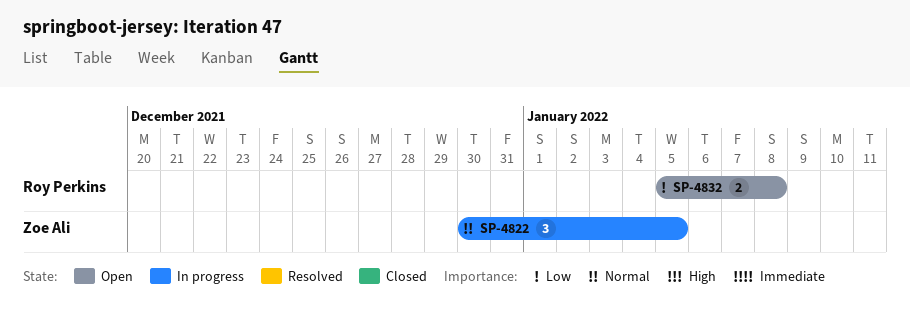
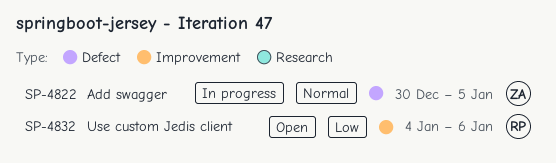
SP-4832, start: Jan 5 -> Jan 4
SP-4832, due: Jan 8 -> Jan 6

